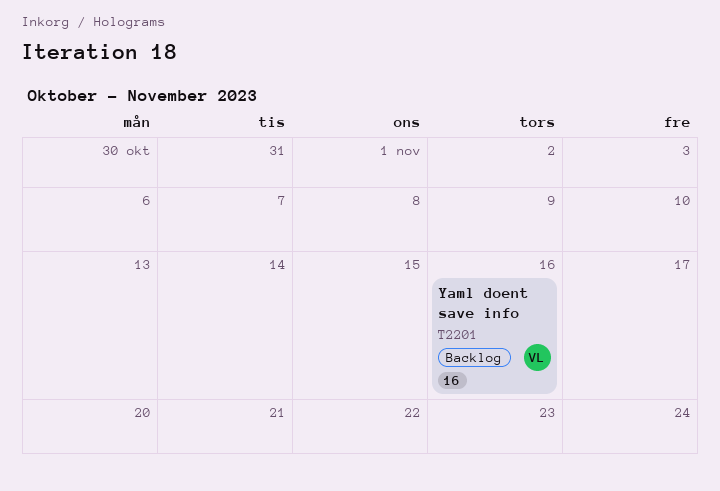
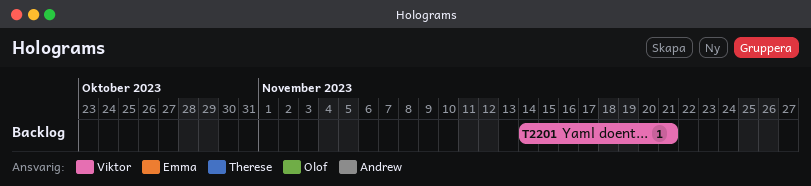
T2201, estimate: 16 -> 1
T2201, due: Nov 16 -> Nov 21

